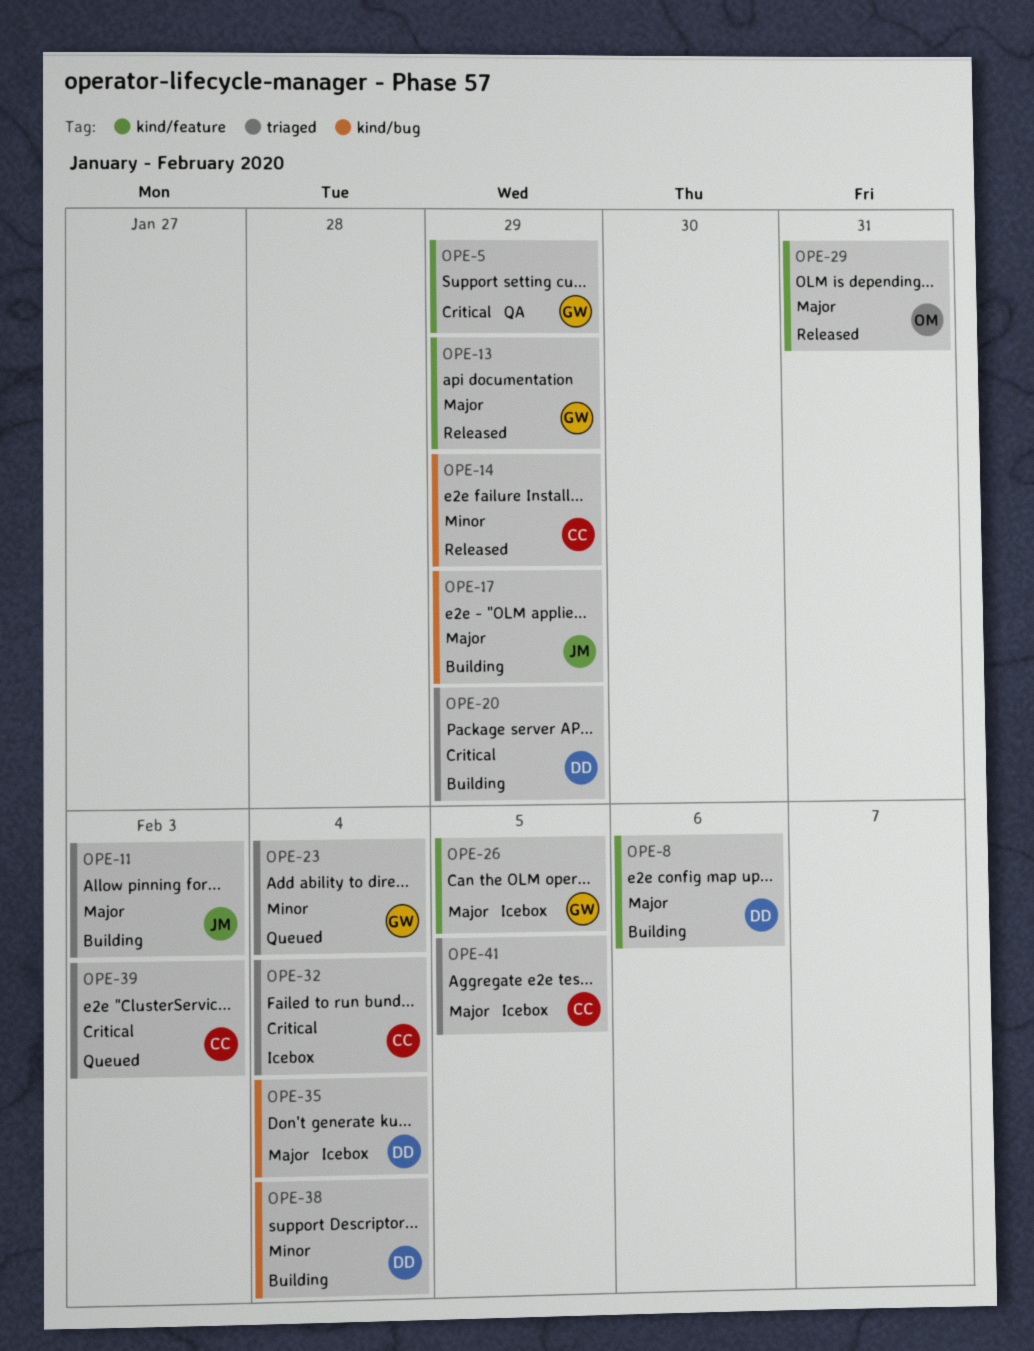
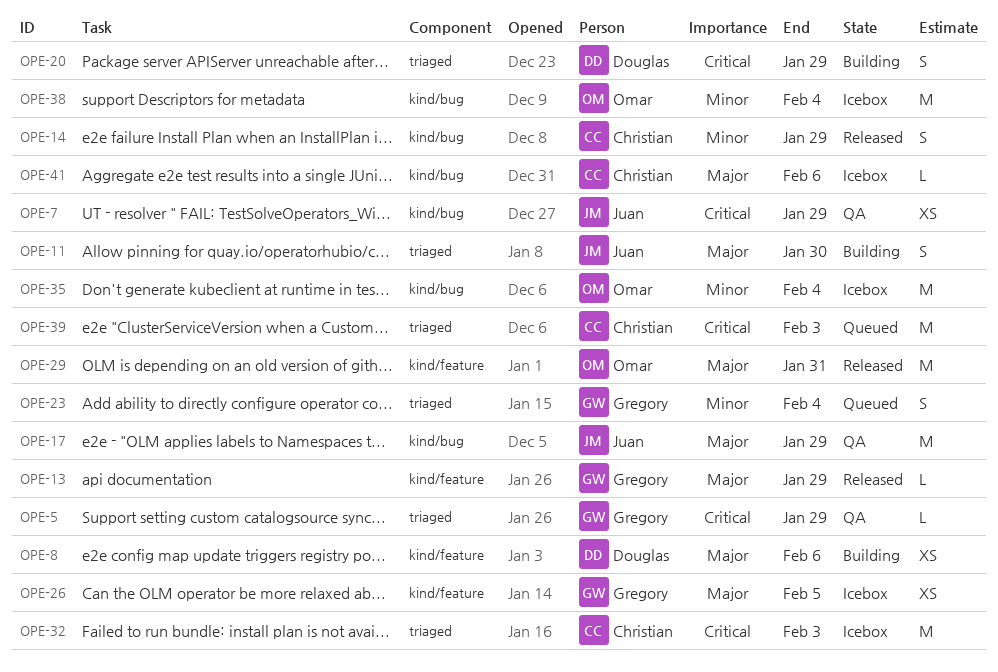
OPE-5, label: kind/feature -> triaged
OPE-7: none -> present
OPE-11, due: Feb 3 -> Jan 30
OPE-17, status: Building -> QA
OPE-32, due: Feb 4 -> Feb 3
OPE-35, owner: Douglas -> Omar
OPE-35, priority: Major -> Minor
OPE-38, status: Building -> Icebox
OPE-38, owner: Douglas -> Omar
OPE-41, label: triaged -> kind/bug
OPE-41, due: Feb 5 -> Feb 6

